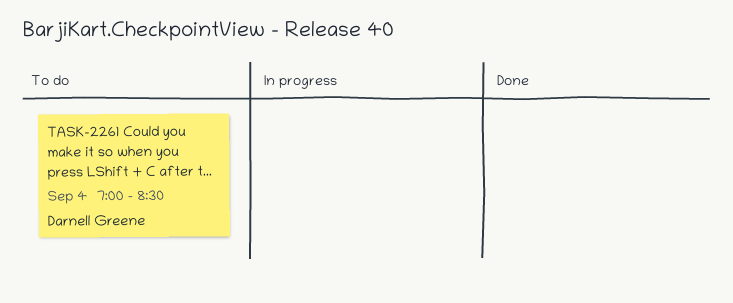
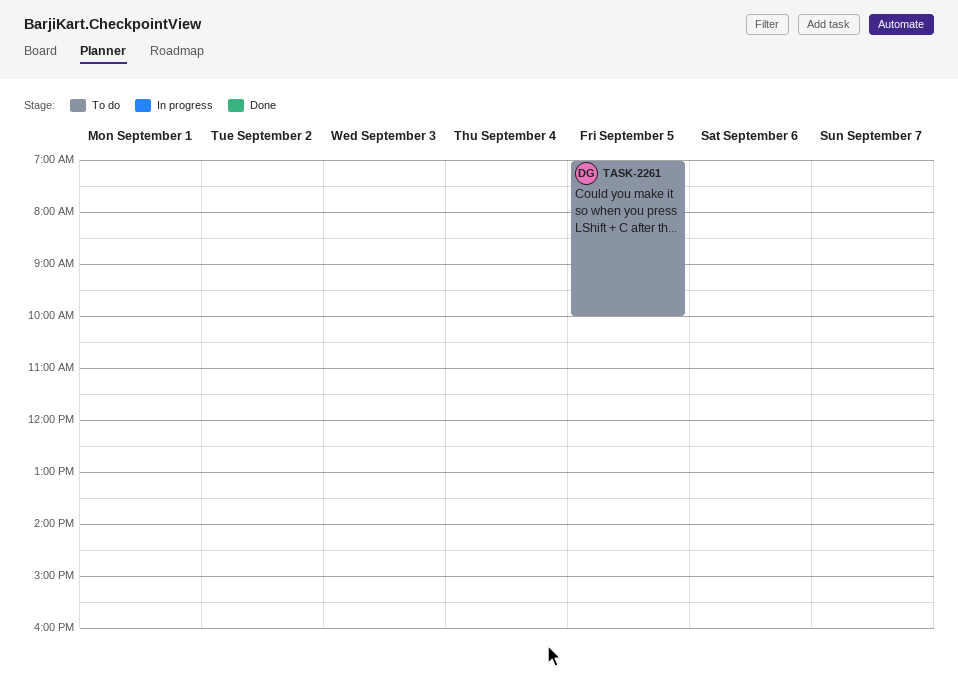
TASK-2261, day: Sep 4 -> Sep 5
TASK-2261, ends: 08:30 -> 10:00

